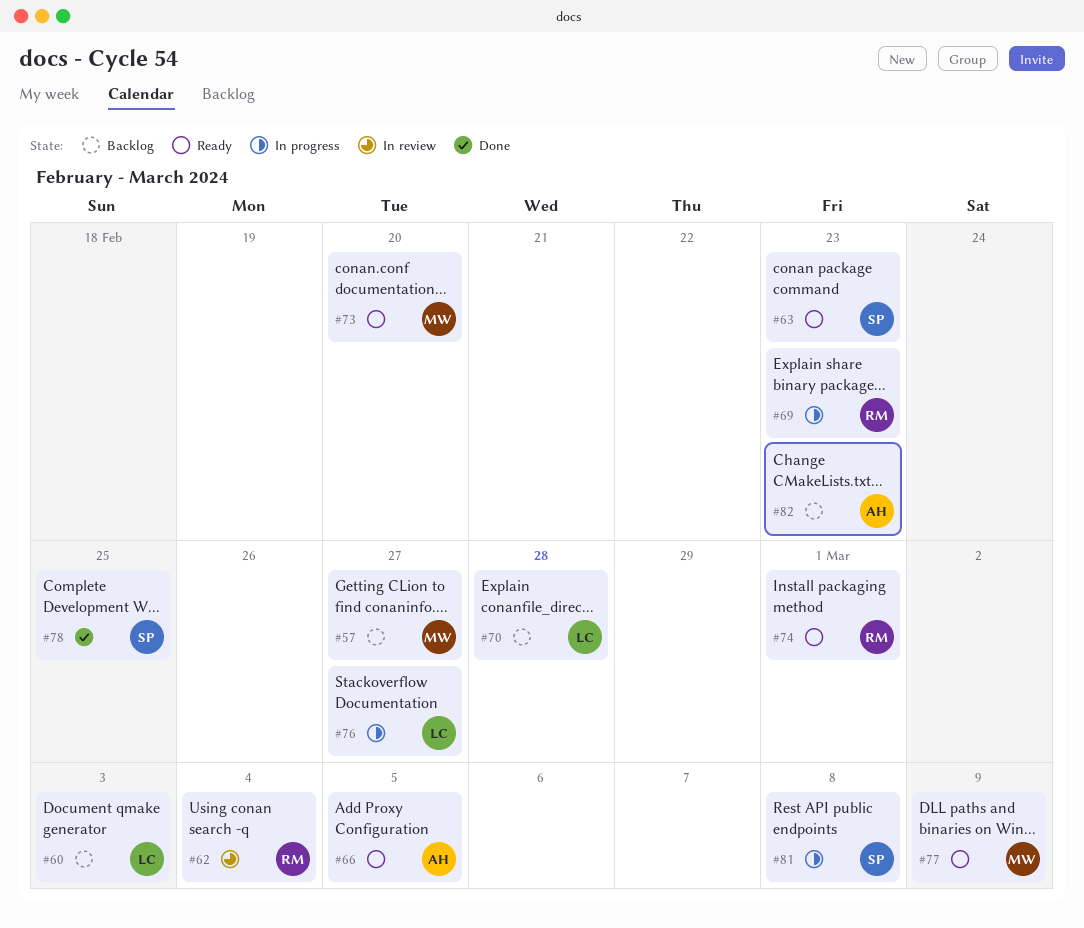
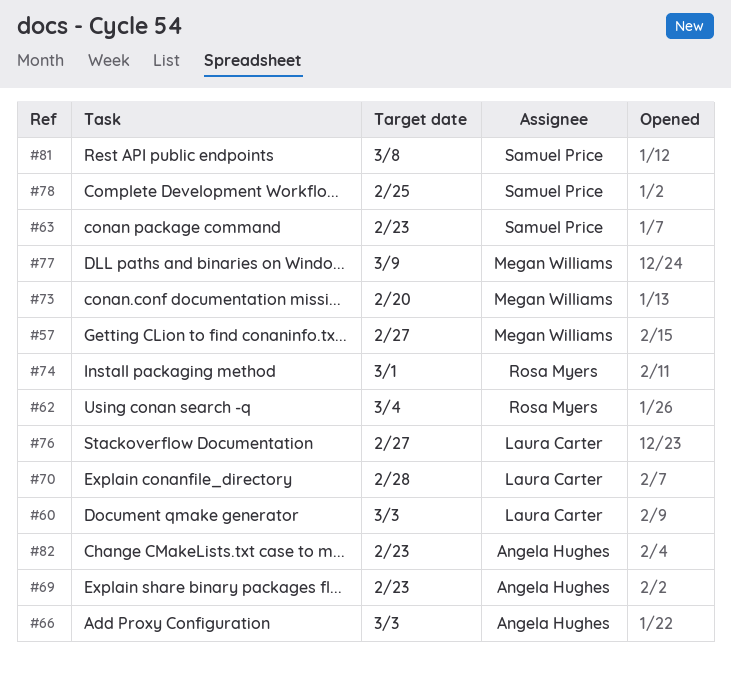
#66, due: Mar 5 -> Mar 3
#69, owner: Rosa Myers -> Angela Hughes

